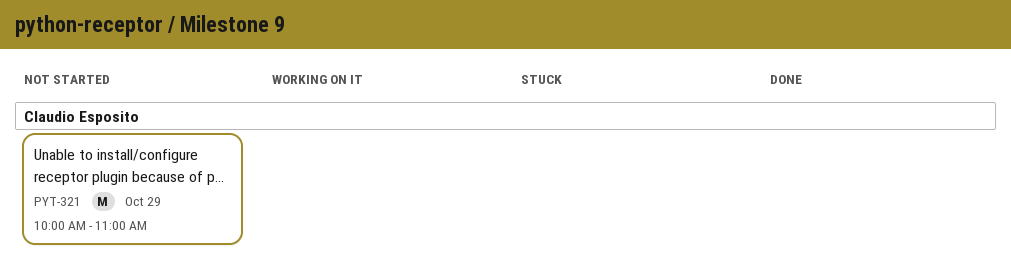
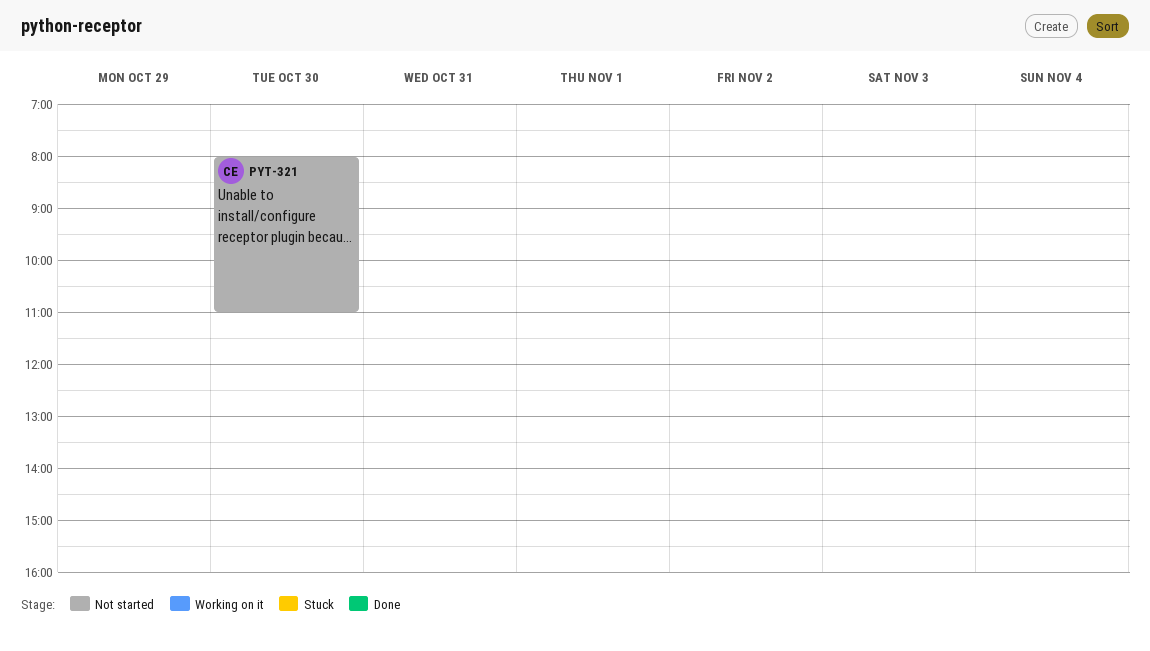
PYT-321, day: Oct 29 -> Oct 30
PYT-321, begins: 10:00 -> 08:00

